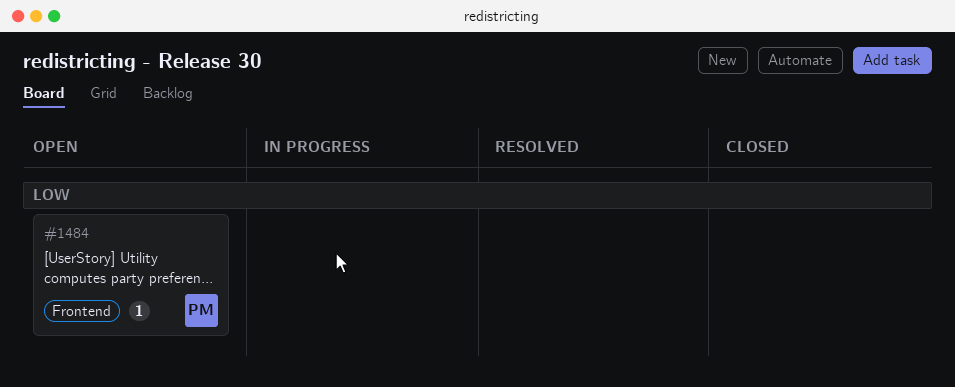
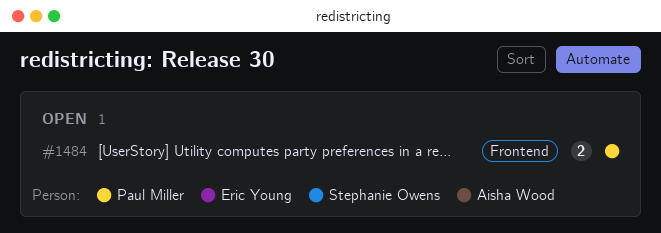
#1484, estimate: 1 -> 2

